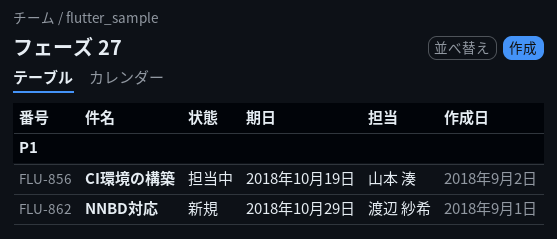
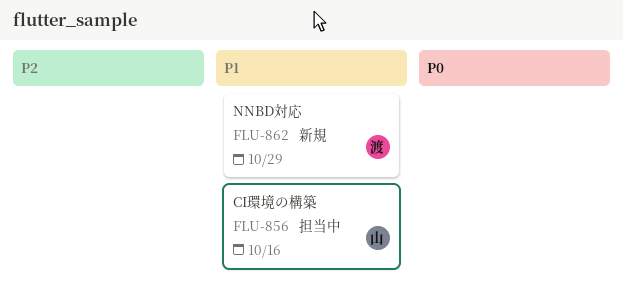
FLU-856, due: Oct 19 -> Oct 16

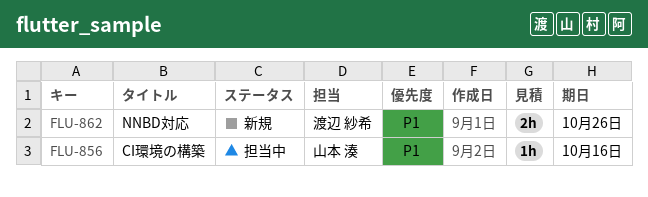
FLU-862, due: Oct 29 -> Oct 26

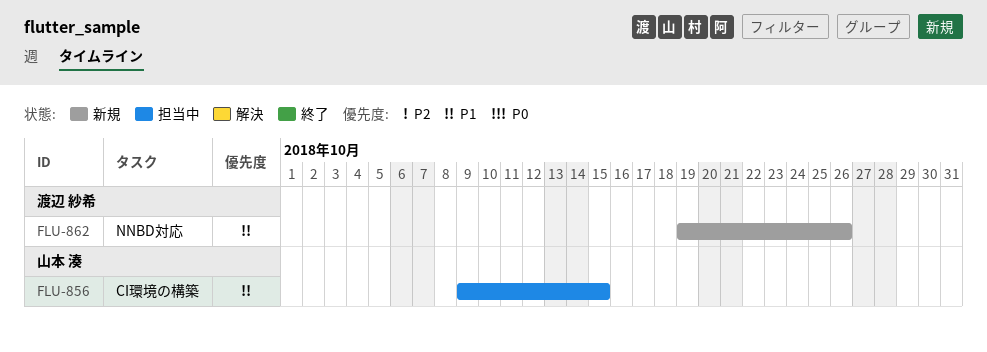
FLU-856, due: Oct 16 -> Oct 15

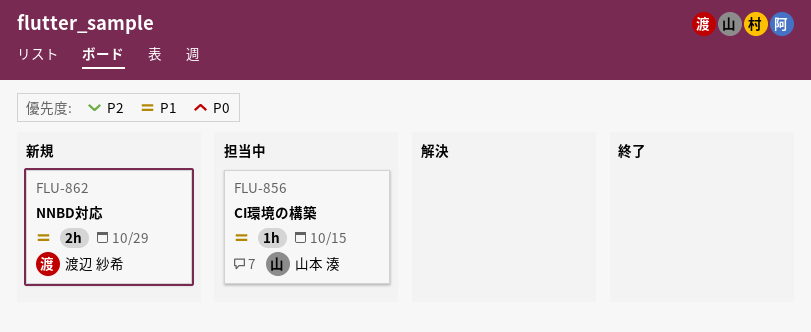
FLU-862, due: Oct 26 -> Oct 29

